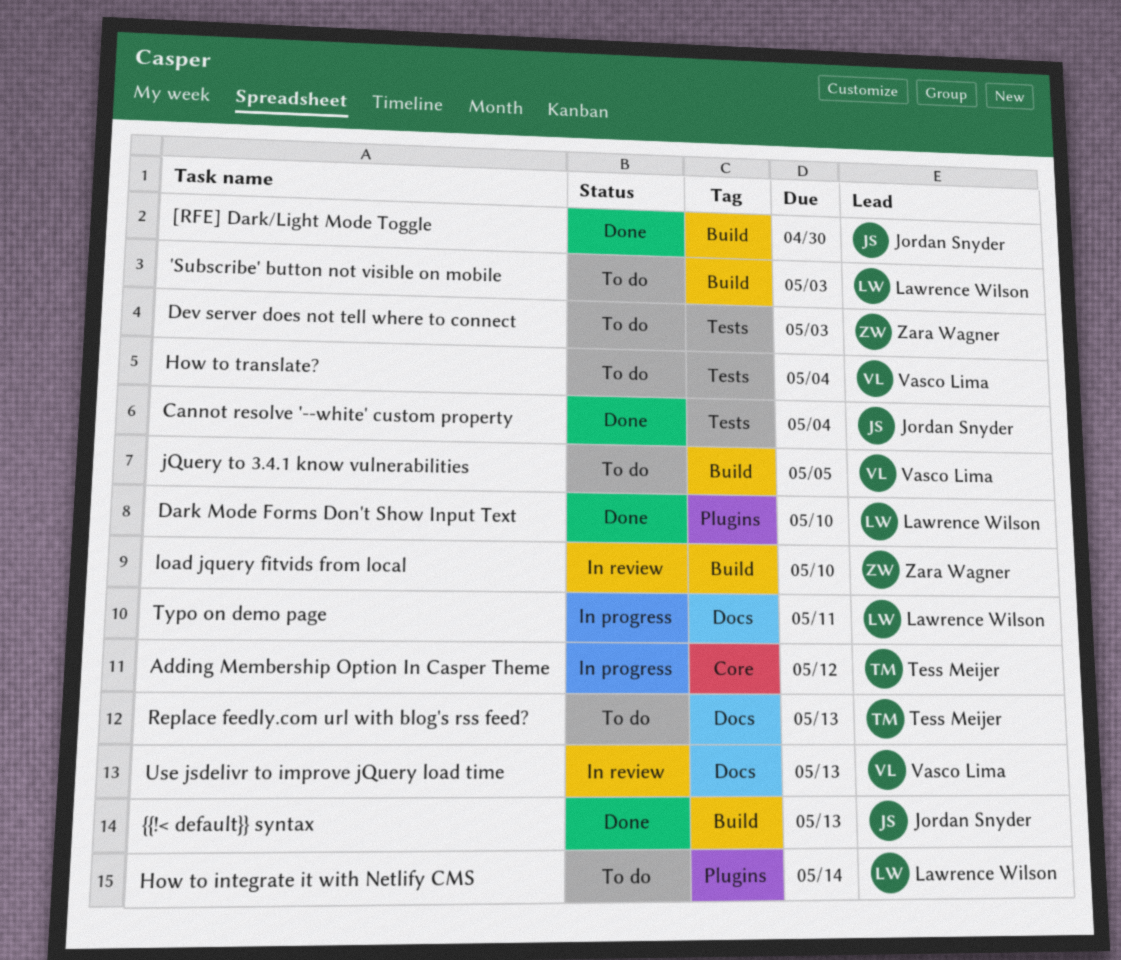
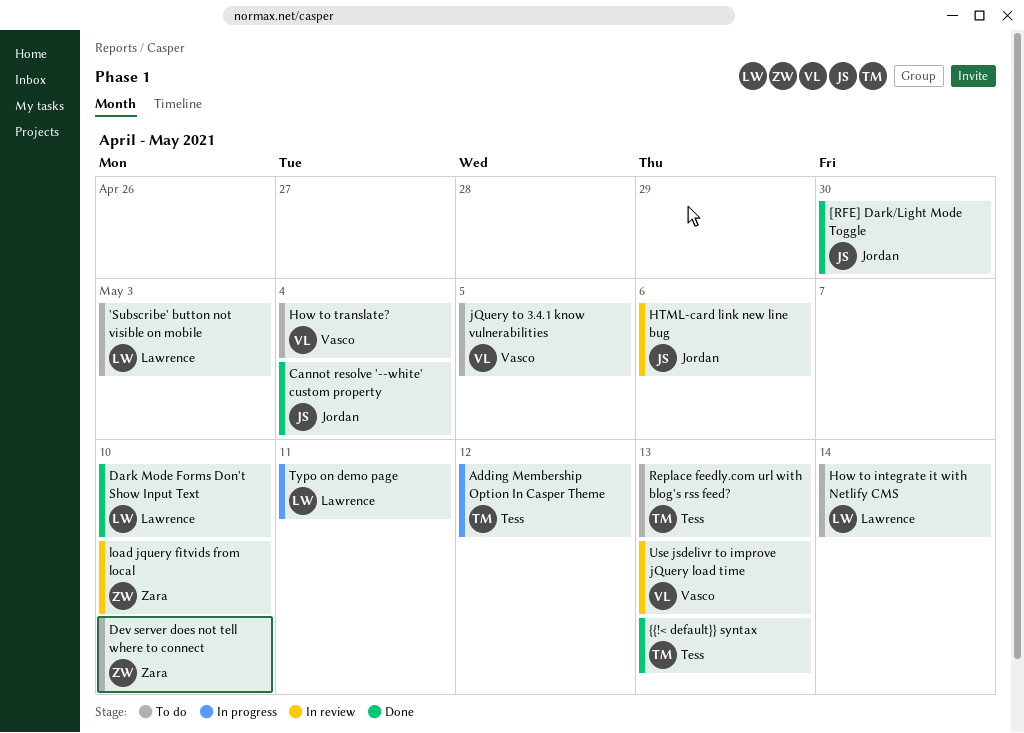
Dev server does not tell where to connect, due: May 3 -> May 10
HTML-card link new line bug: none -> present
{{!< default}} syntax, owner: Jordan Snyder -> Tess Meijer

